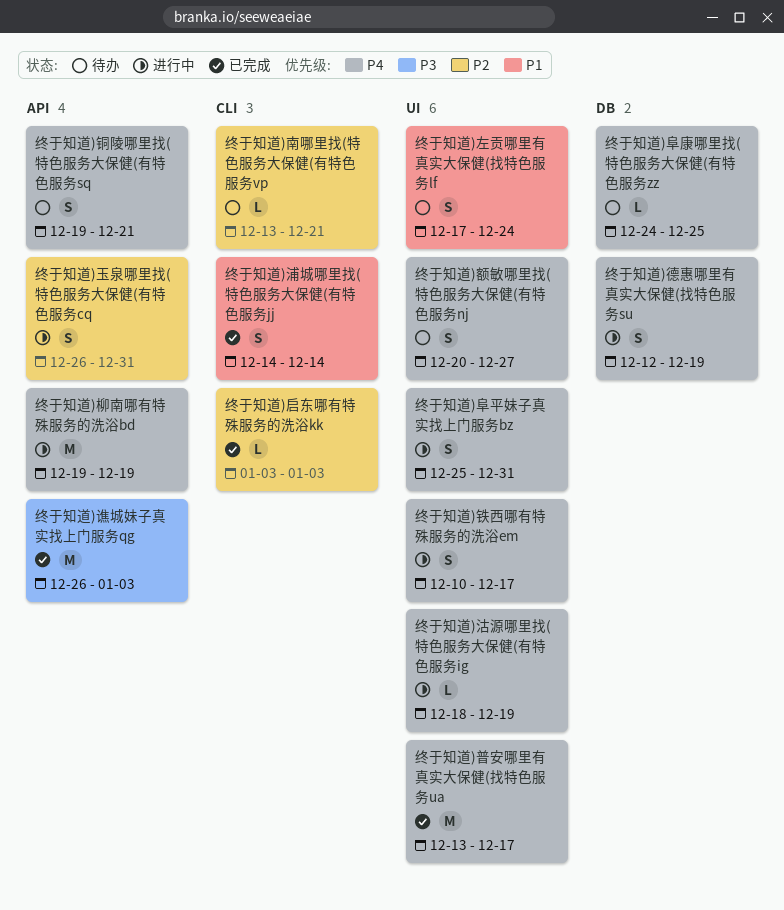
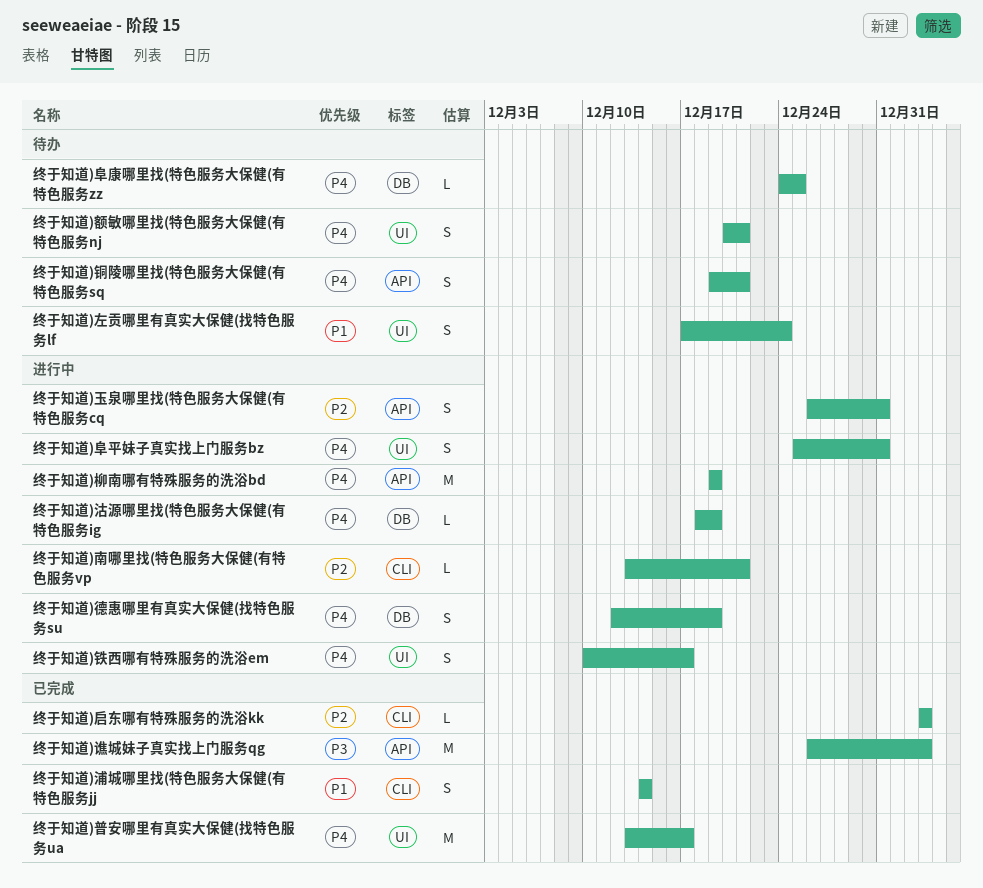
终于知道)南哪里找(特色服务大保健(有特色服务vp, status: 待办 -> 进行中
终于知道)沽源哪里找(特色服务大保健(有特色服务ig, label: UI -> DB
终于知道)额敏哪里找(特色服务大保健(有特色服务nj, due: Dec 27 -> Dec 21

